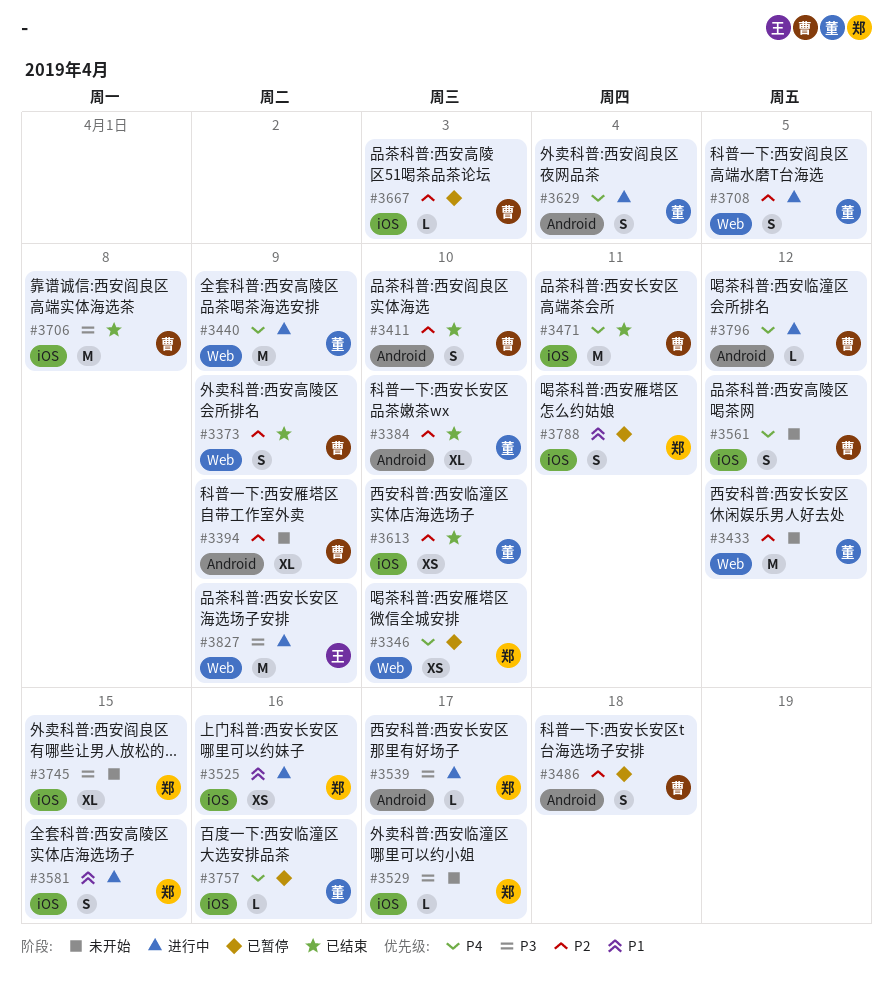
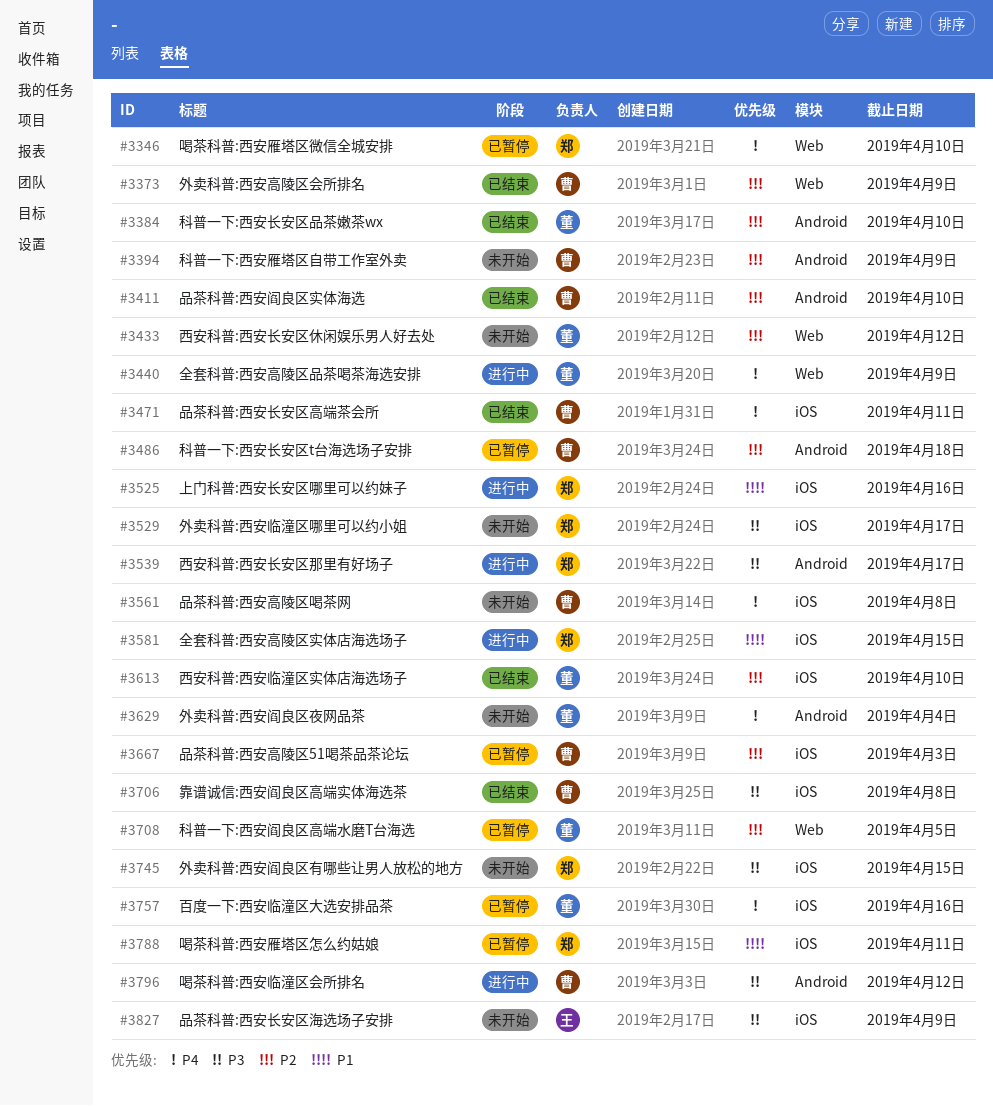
#3561, due: Apr 12 -> Apr 8
#3629, status: 进行中 -> 未开始
#3708, status: 进行中 -> 已暂停
#3796, priority: P4 -> P3
#3827, status: 进行中 -> 未开始
#3827, label: Web -> iOS

